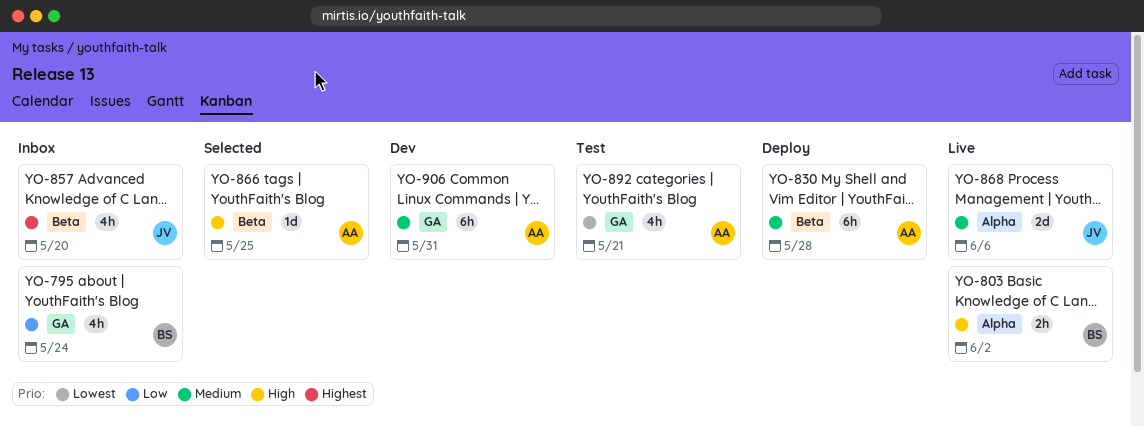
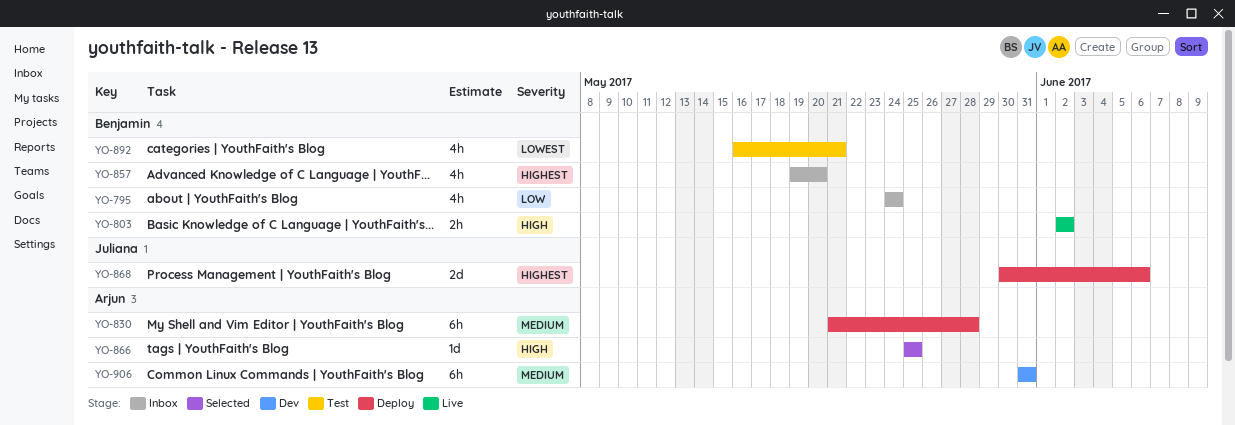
YO-857, owner: Juliana -> Benjamin
YO-868, status: Live -> Deploy
YO-868, priority: Medium -> Highest
YO-892, owner: Arjun -> Benjamin

